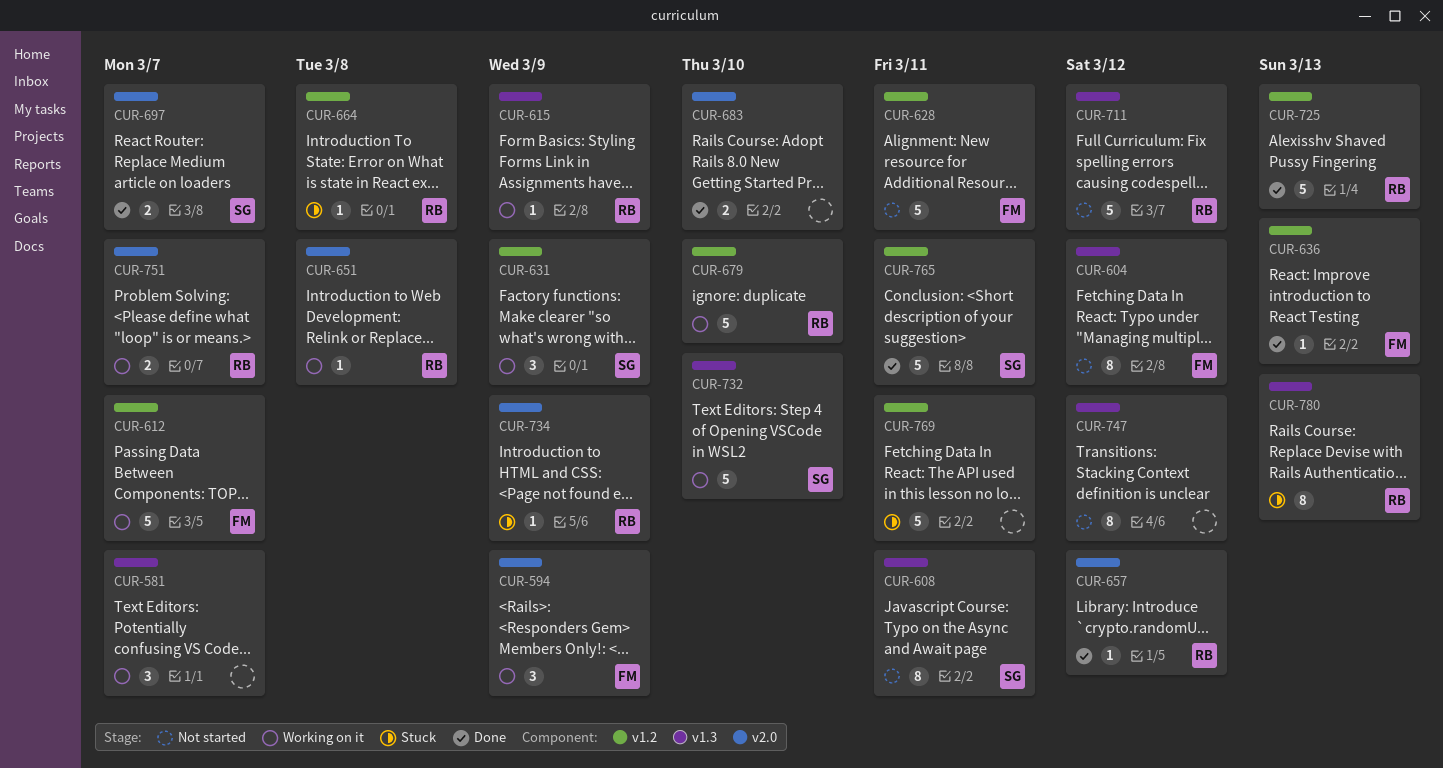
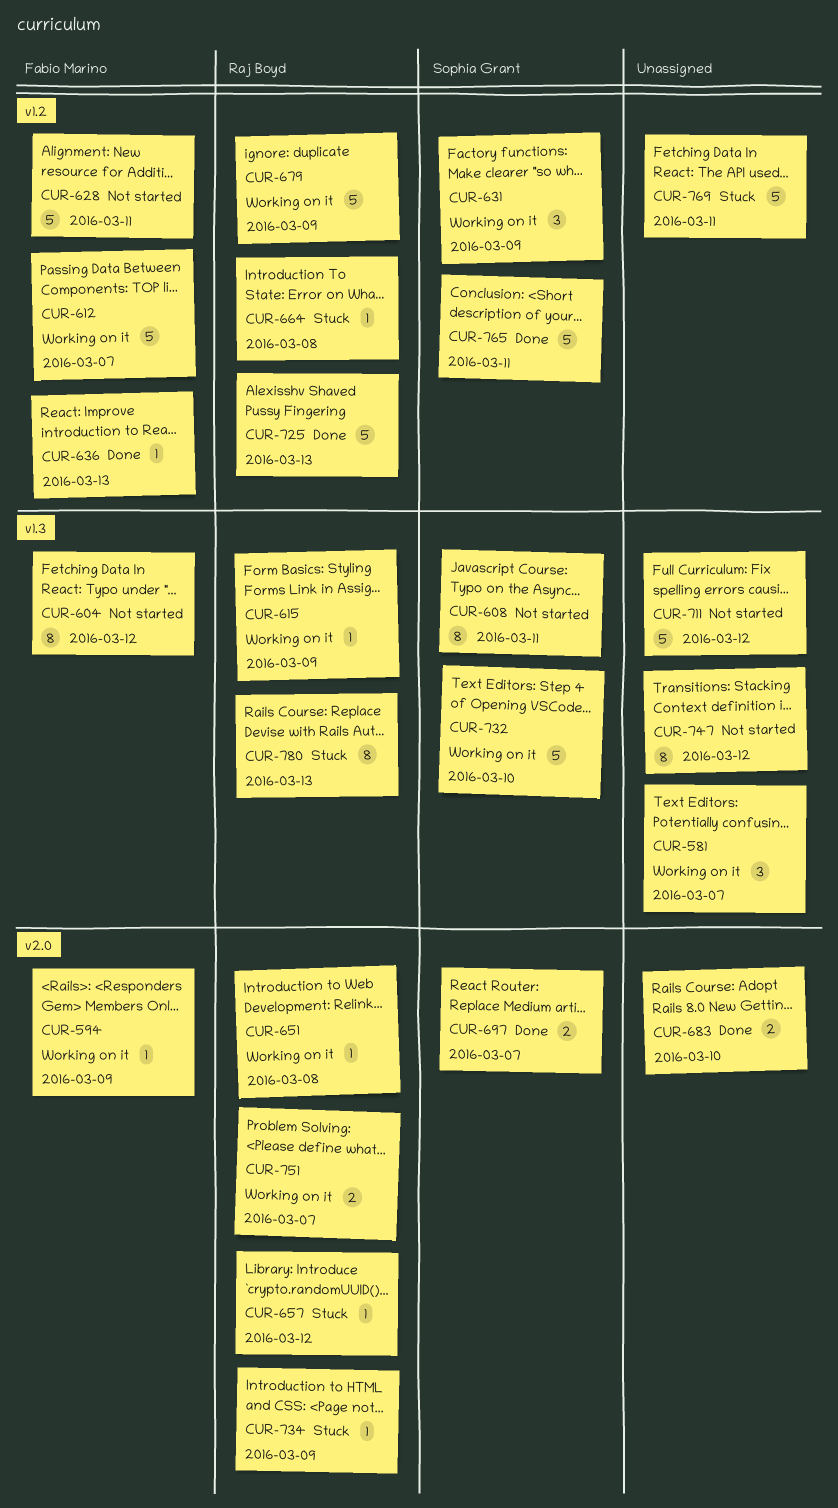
CUR-594, estimate: 3 -> 1
CUR-657, status: Done -> Stuck
CUR-679, due: Mar 10 -> Mar 9
CUR-711, owner: Raj Boyd -> none

